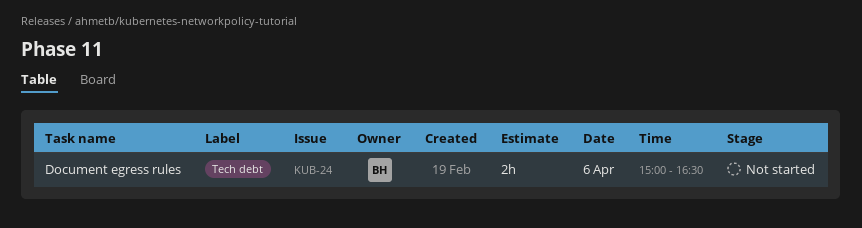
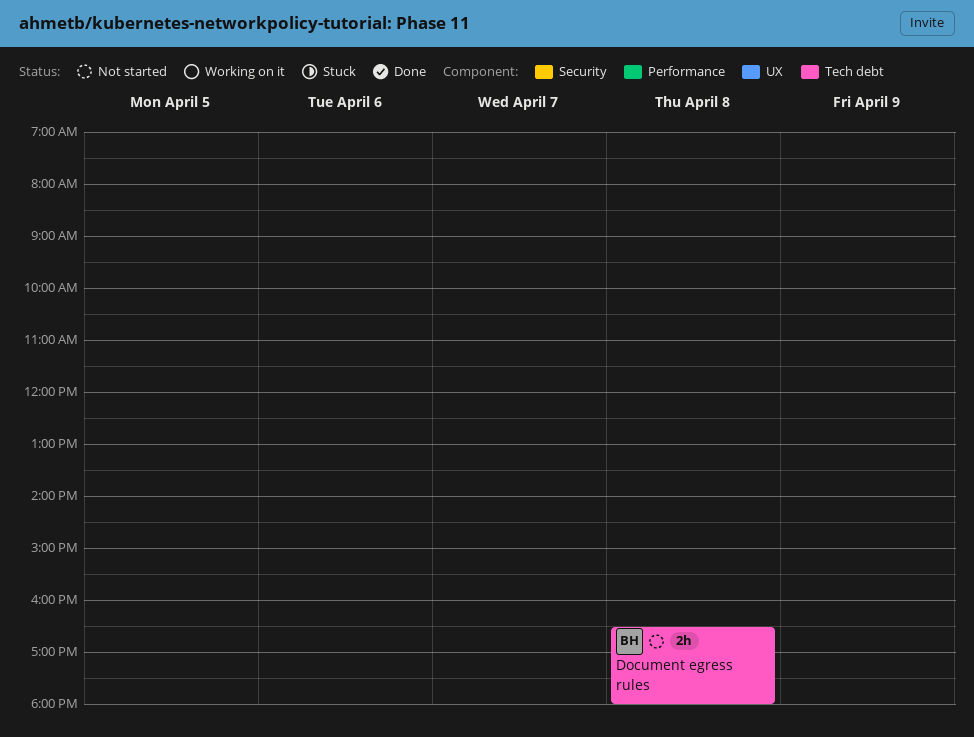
Document egress rules, day: Apr 6 -> Apr 8
Document egress rules, begins: 15:00 -> 16:30
Document egress rules, ends: 16:30 -> 18:00

